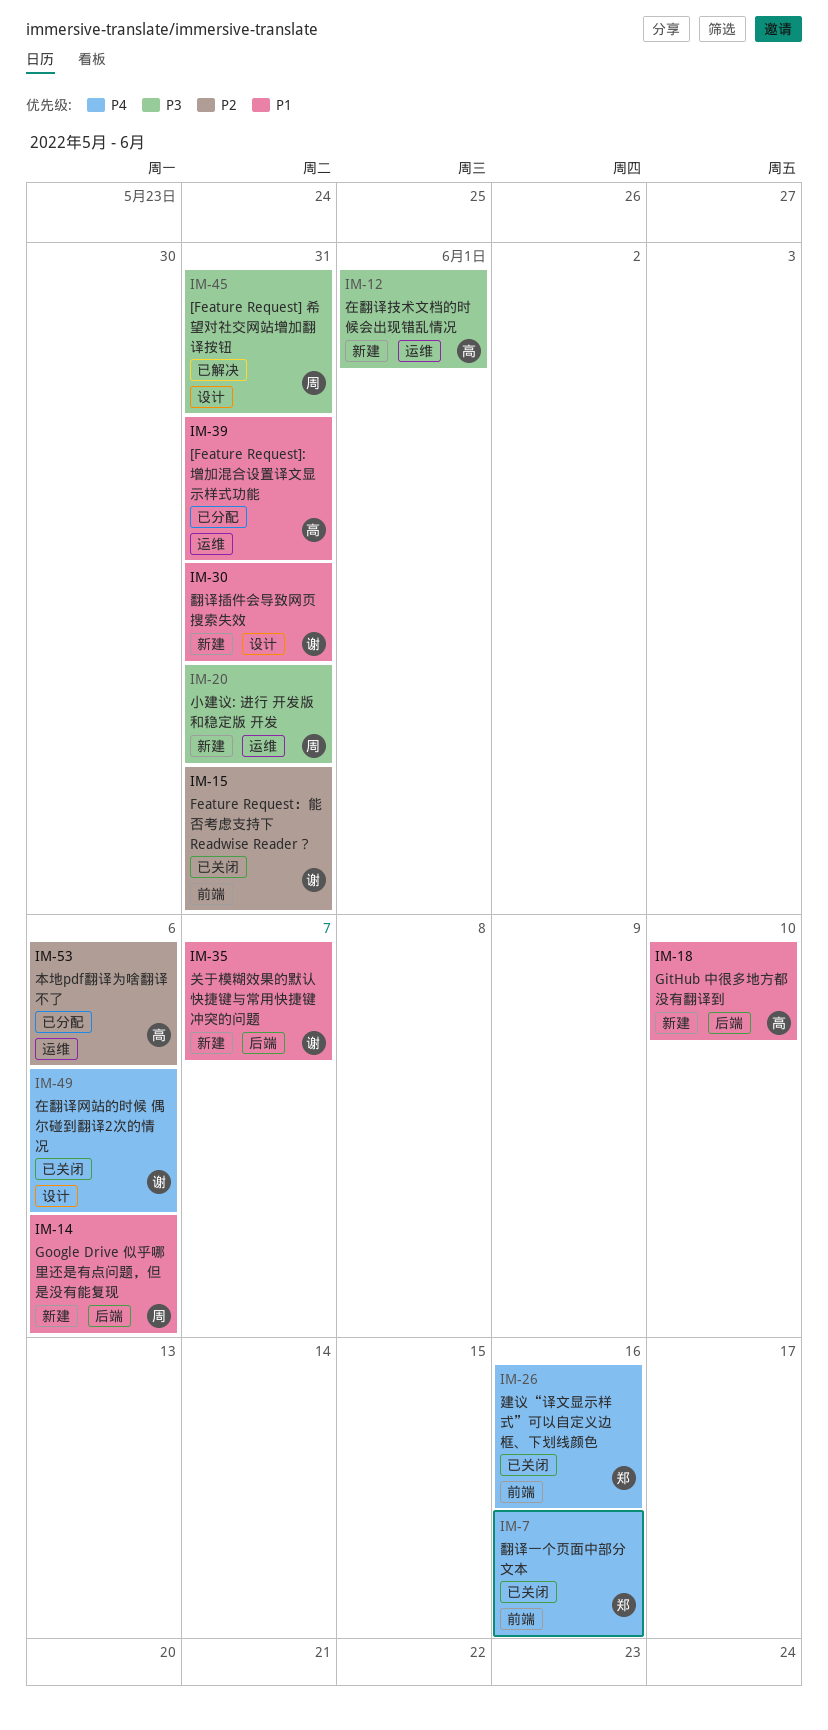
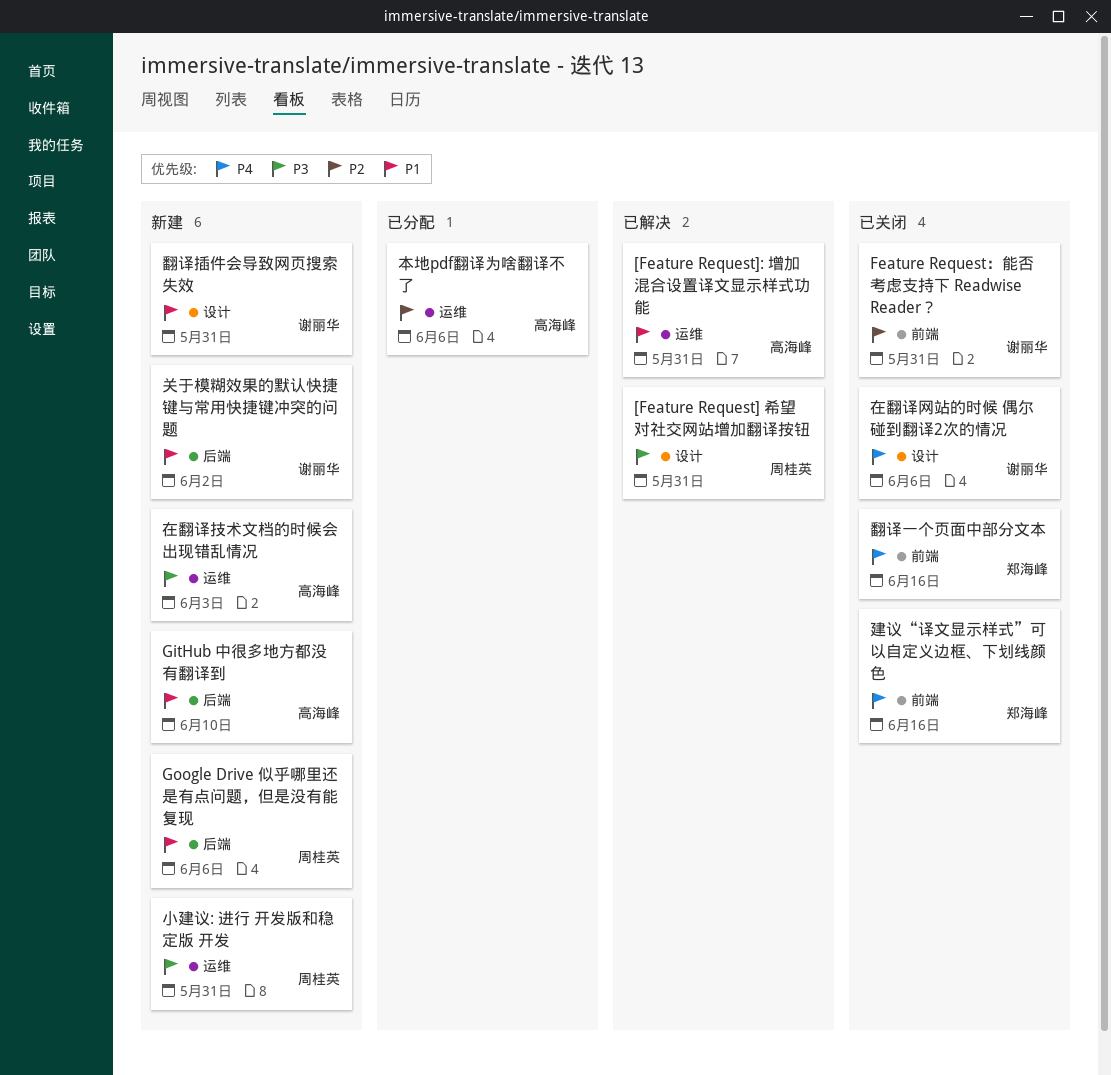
[Feature Request]: 增加混合设置译文显示样式功能, status: 已分配 -> 已解决
关于模糊效果的默认快捷键与常用快捷键冲突的问题, due: Jun 7 -> Jun 2
在翻译技术文档的时候会出现错乱情况, due: Jun 1 -> Jun 3

